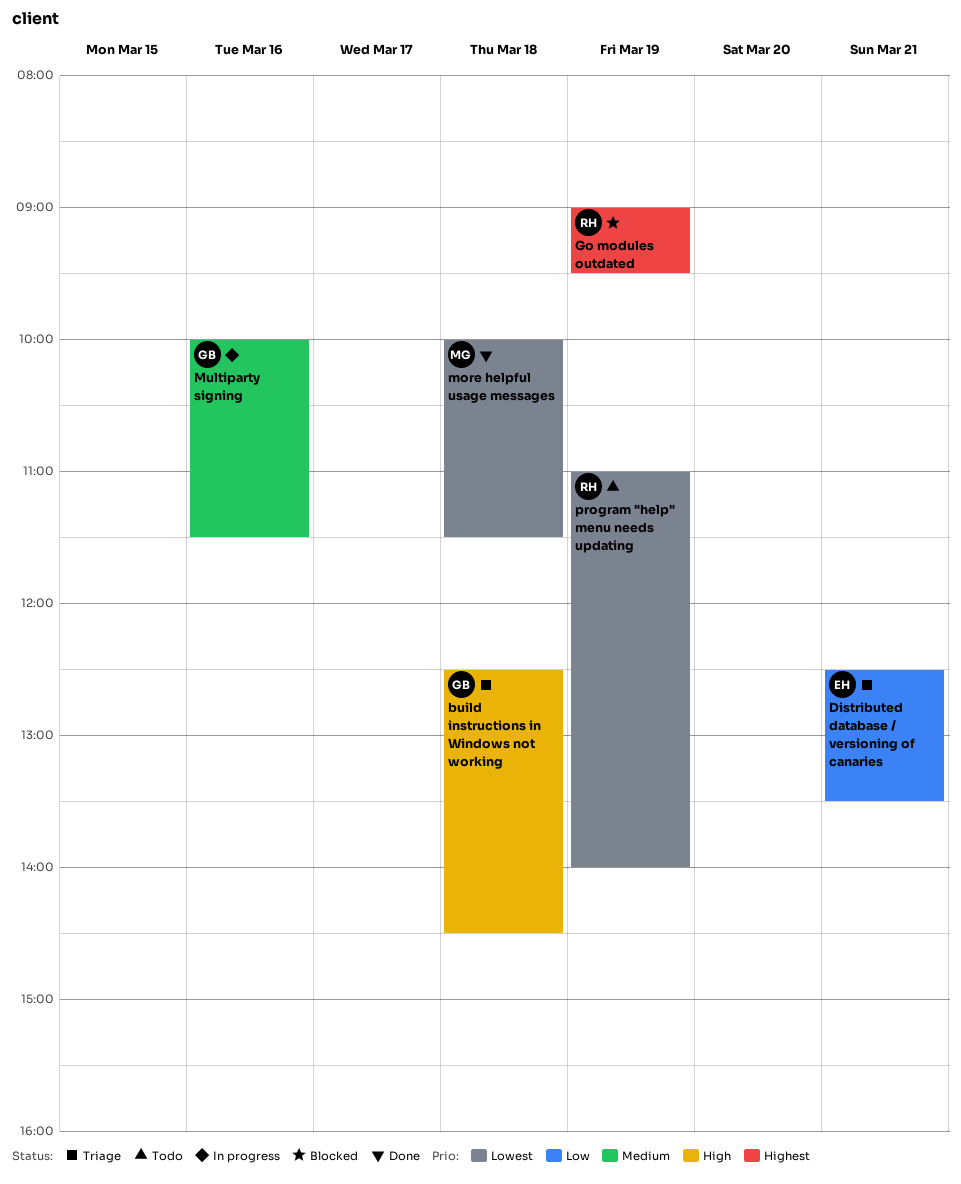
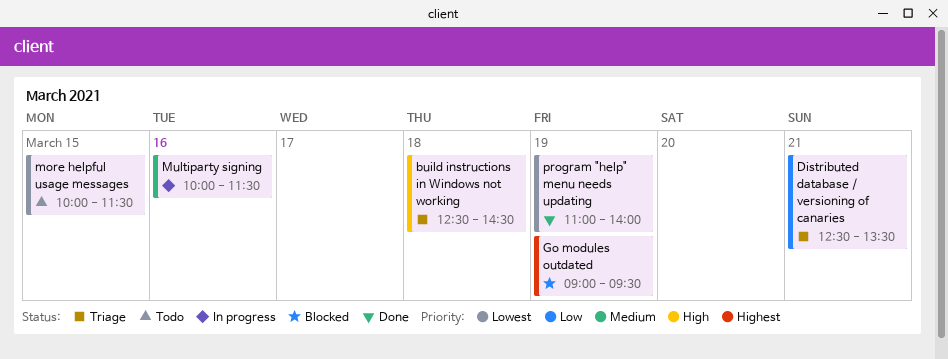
more helpful usage messages, status: Done -> Todo
more helpful usage messages, day: Mar 18 -> Mar 15
program "help" menu needs updating, status: Todo -> Done

